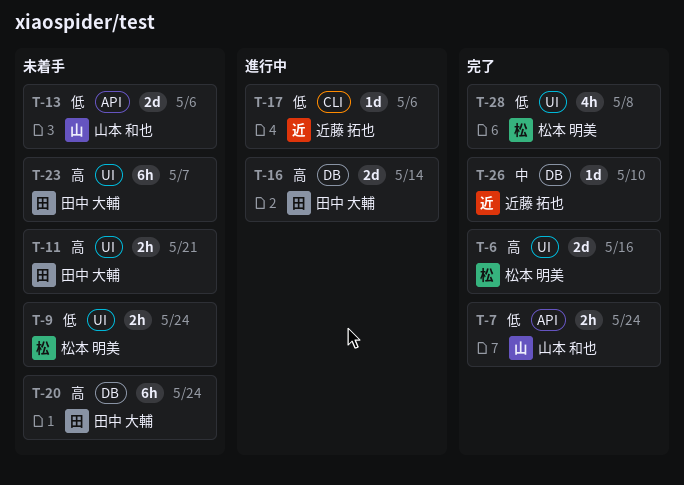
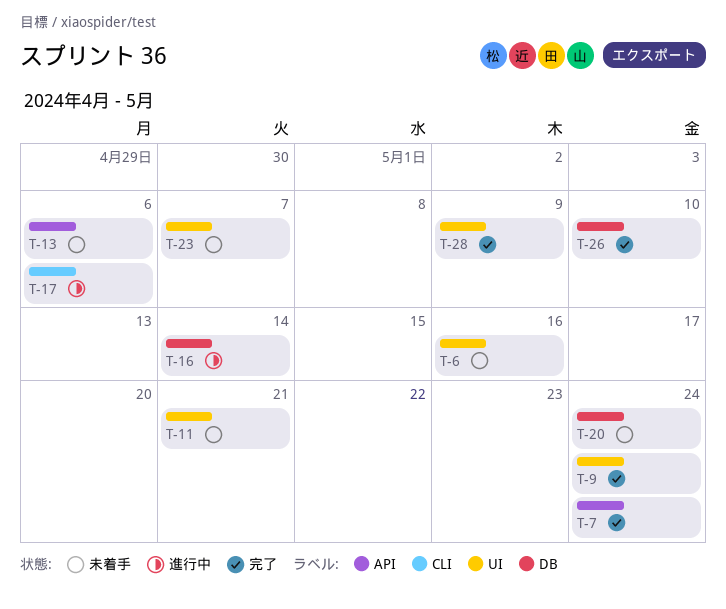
T-6, status: 完了 -> 未着手
T-9, status: 未着手 -> 完了
T-28, due: May 8 -> May 9

